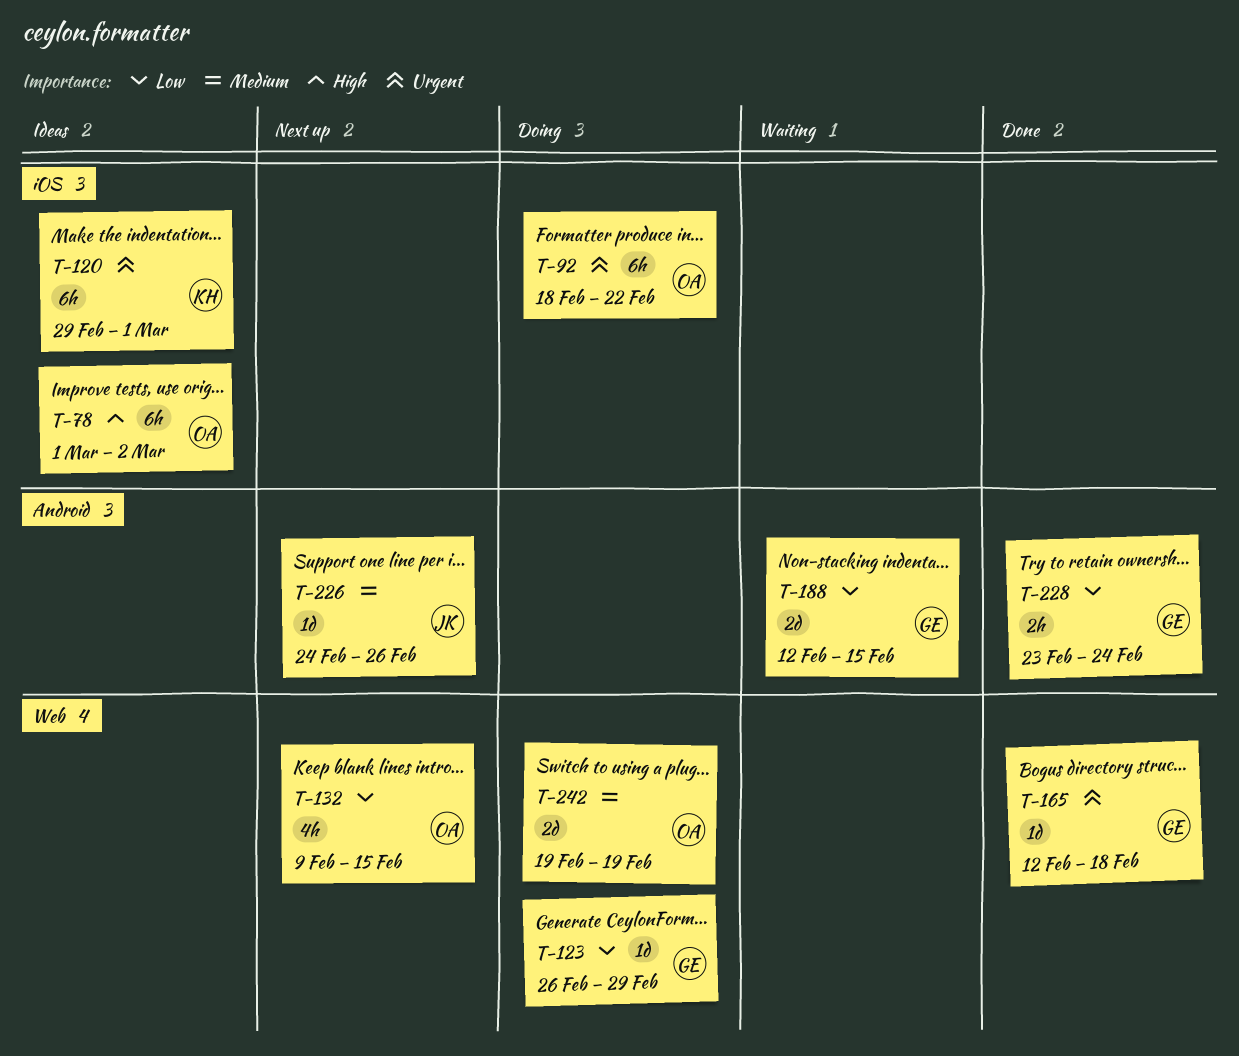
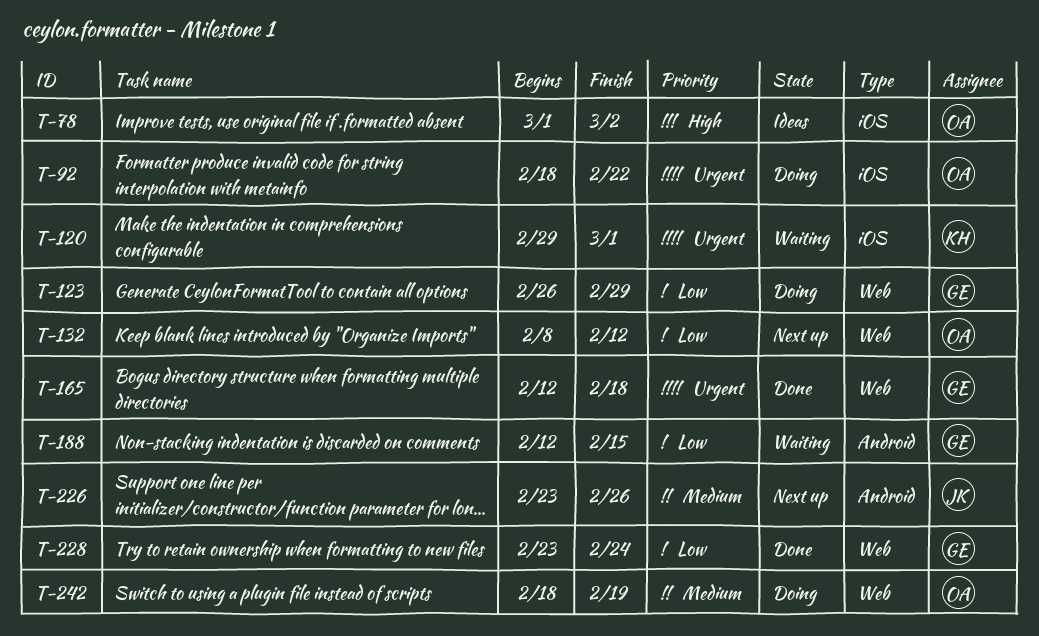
T-120, status: Ideas -> Waiting
T-132, start: Feb 9 -> Feb 8
T-132, due: Feb 15 -> Feb 12
T-226, start: Feb 24 -> Feb 23
T-228, label: Android -> Web
T-242, start: Feb 19 -> Feb 18

